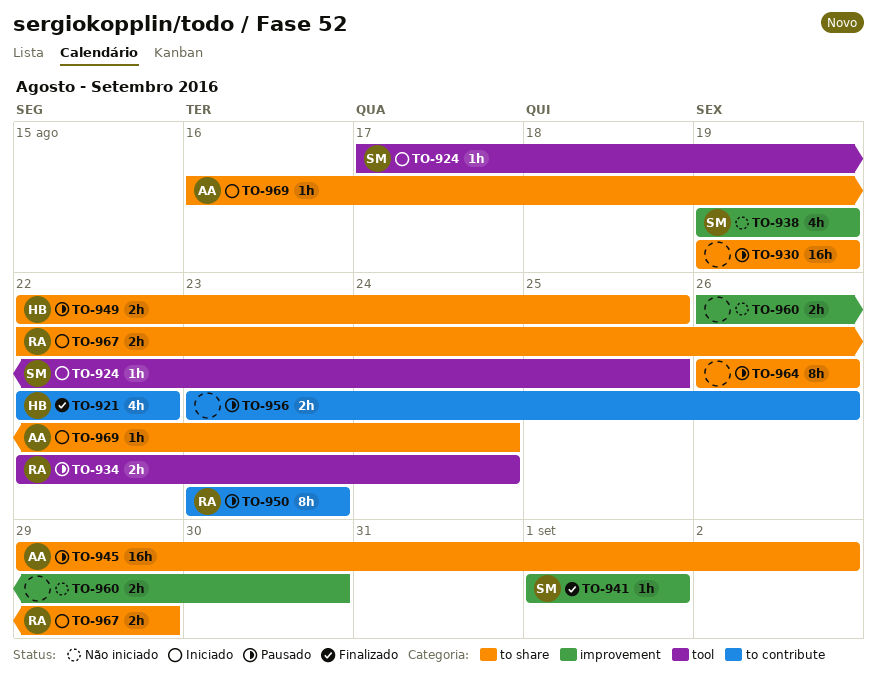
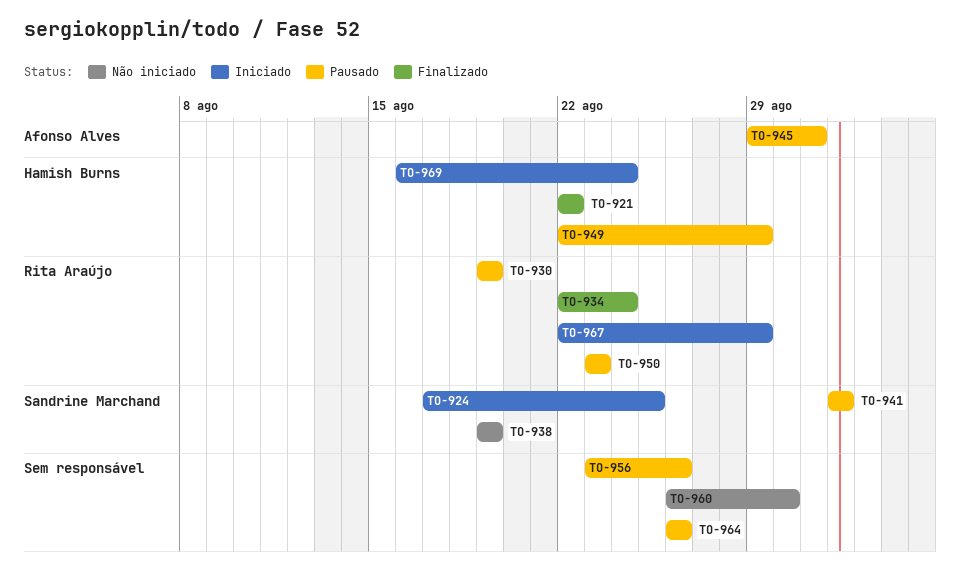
TO-930, owner: none -> Rita Araújo
TO-934, status: Pausado -> Finalizado
TO-941, status: Finalizado -> Pausado
TO-945, due: Sep 2 -> Aug 31
TO-949, due: Aug 25 -> Aug 29
TO-969, owner: Afonso Alves -> Hamish Burns

